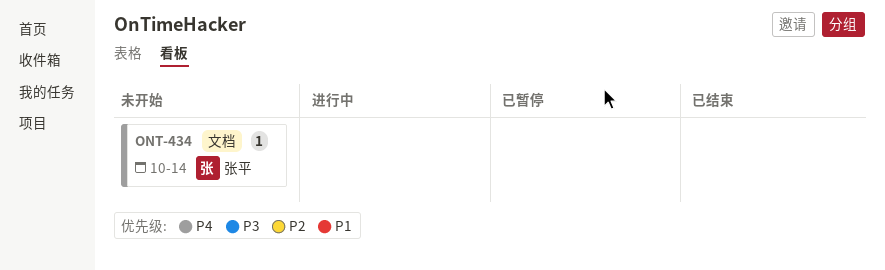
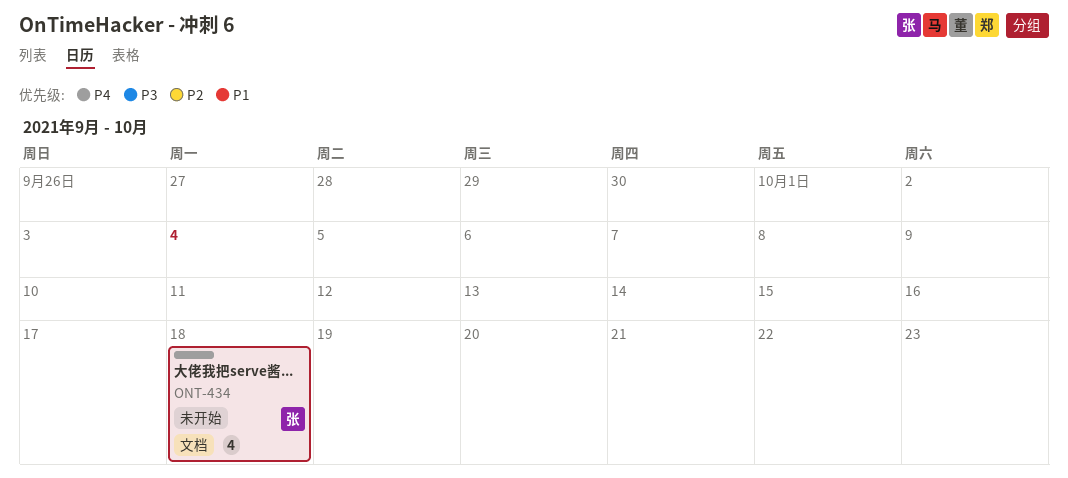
ONT-434, estimate: 1 -> 4
ONT-434, due: Oct 14 -> Oct 18

